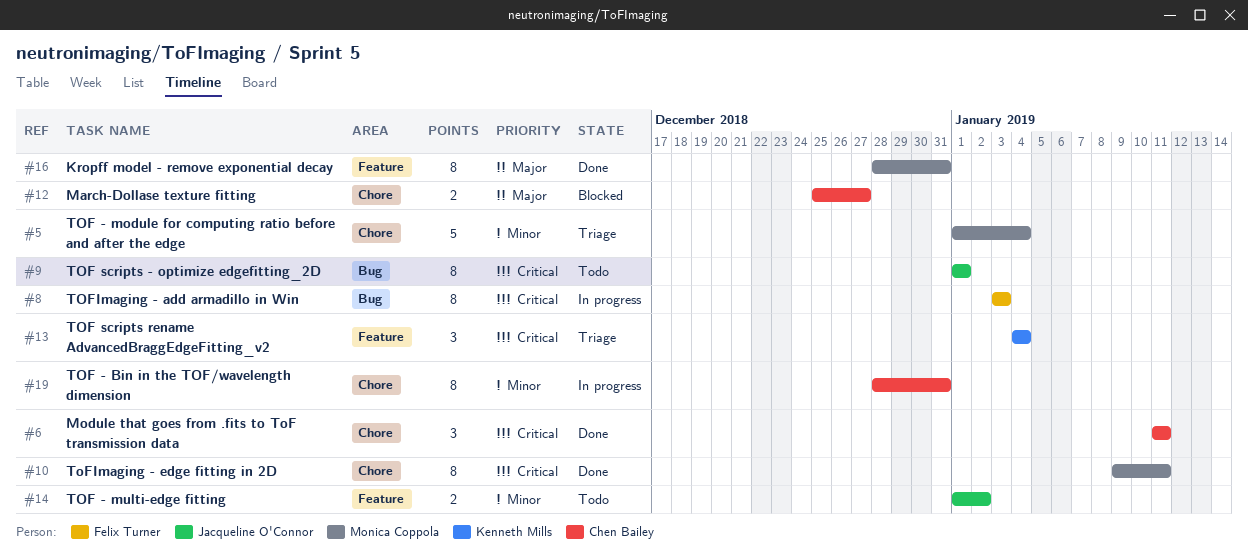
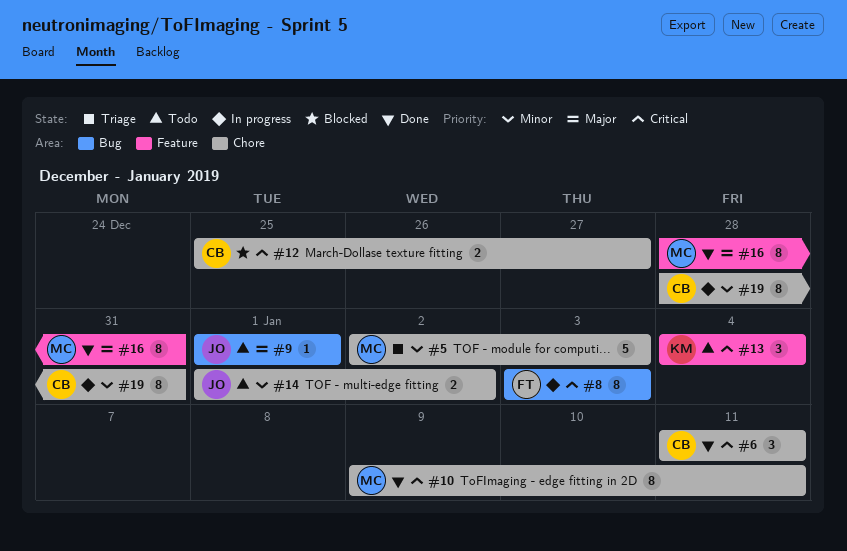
#5, start: Jan 1 -> Jan 2
#5, due: Jan 4 -> Jan 3
#9, priority: Critical -> Major
#9, estimate: 8 -> 1
#12, priority: Major -> Critical
#13, status: Triage -> Todo
#14, label: Feature -> Chore

